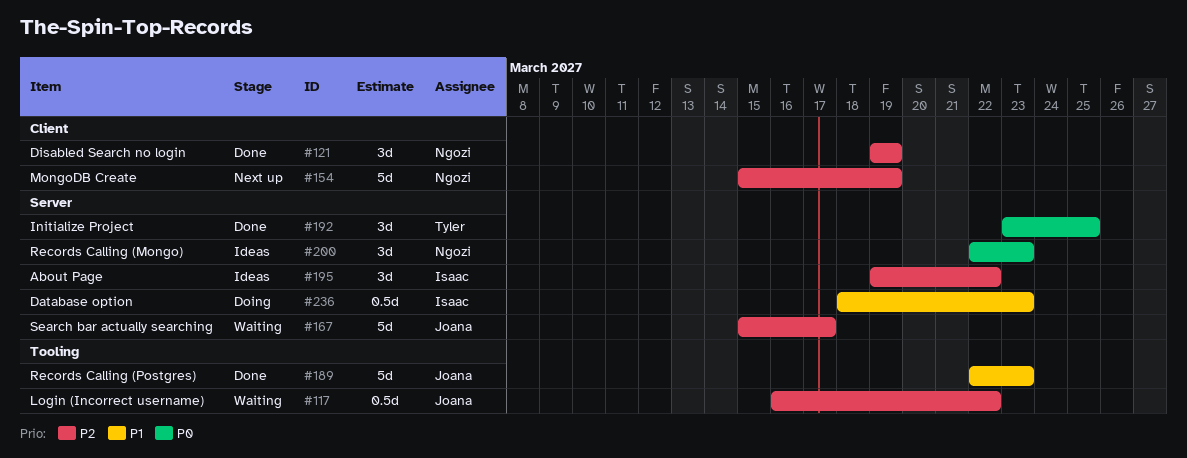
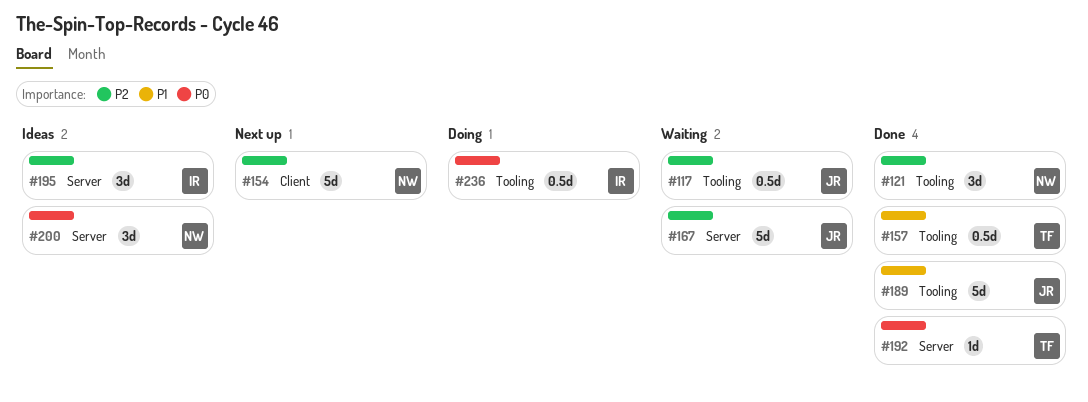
#121, label: Client -> Tooling
#157: none -> present
#192, estimate: 3d -> 1d
#236, priority: P1 -> P0
#236, label: Server -> Tooling

